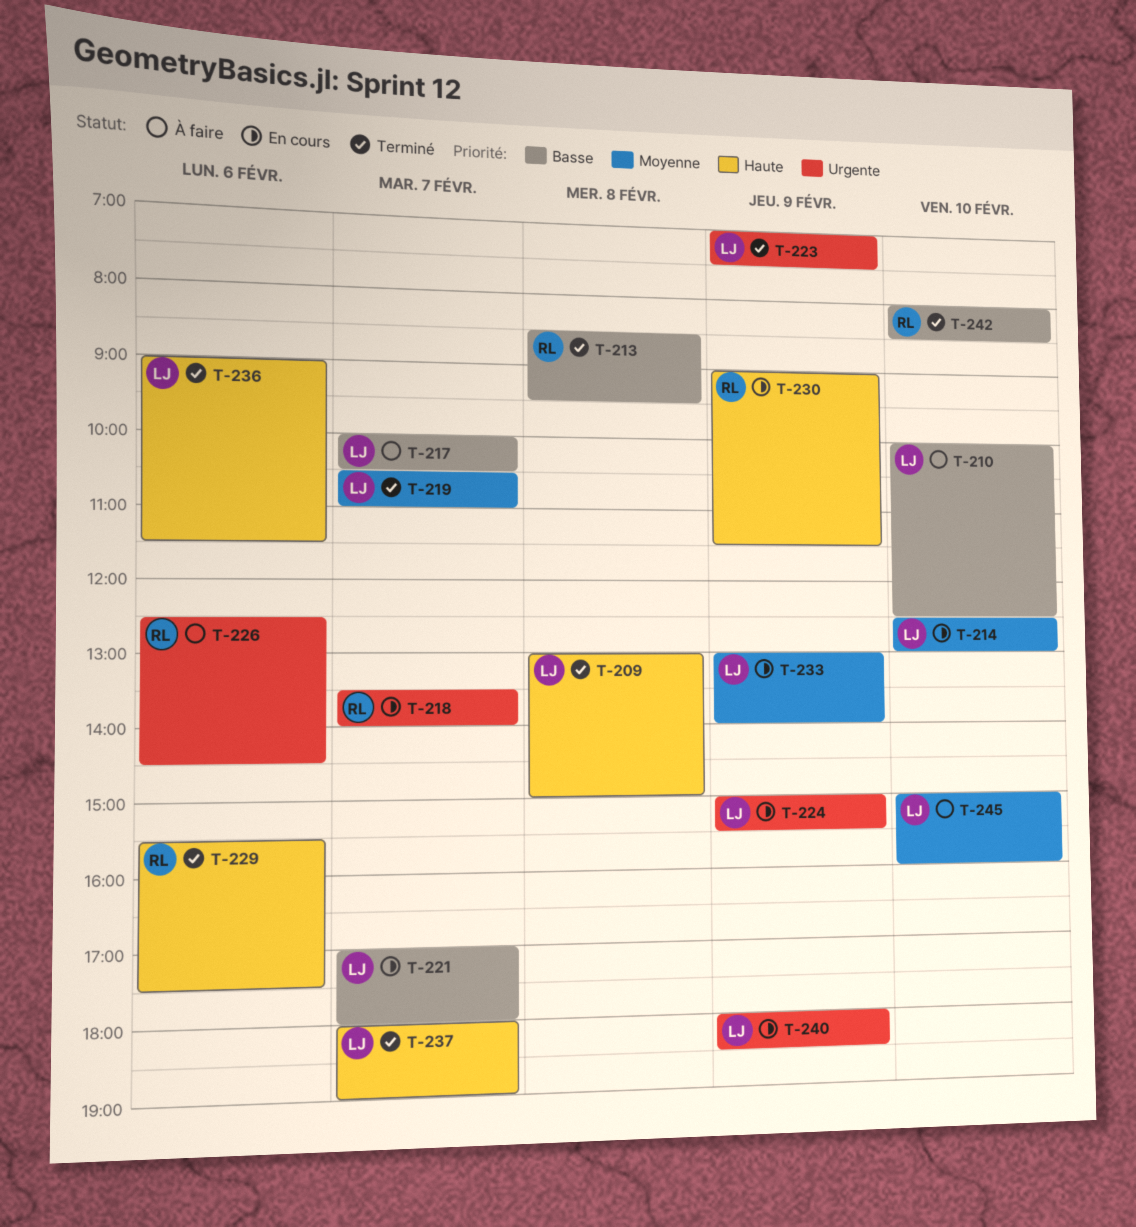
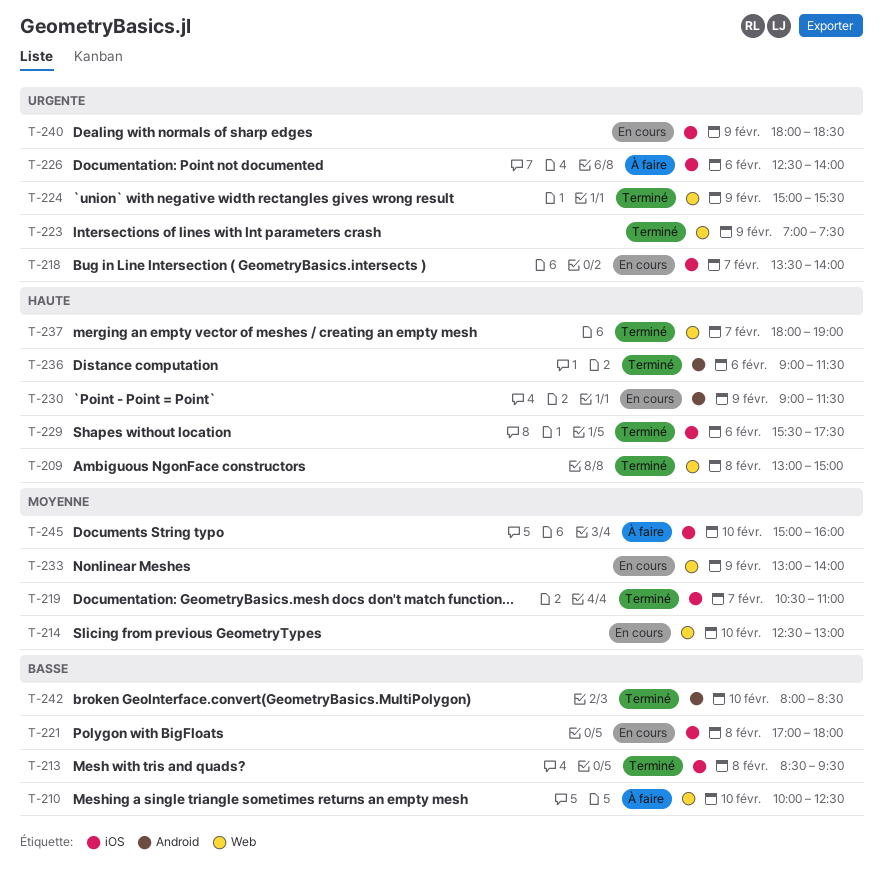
T-217: present -> none
T-221, day: Feb 7 -> Feb 8
T-224, status: En cours -> Terminé
T-226, ends: 14:30 -> 14:00

